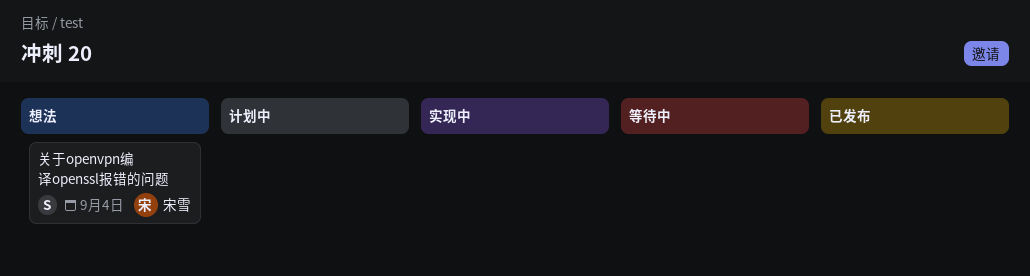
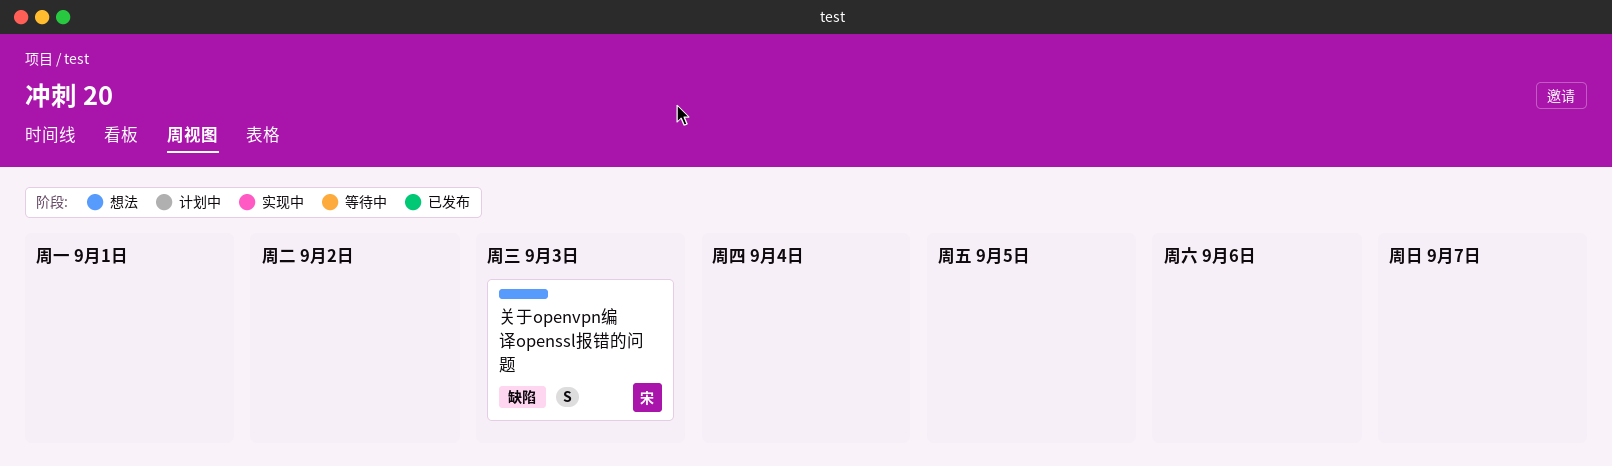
关于openvpn编译openssl报错的问题, due: Sep 4 -> Sep 3

